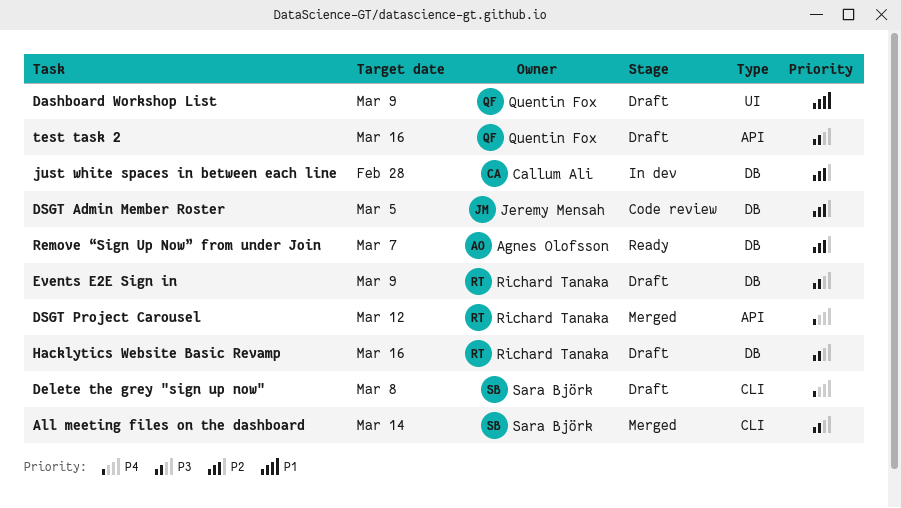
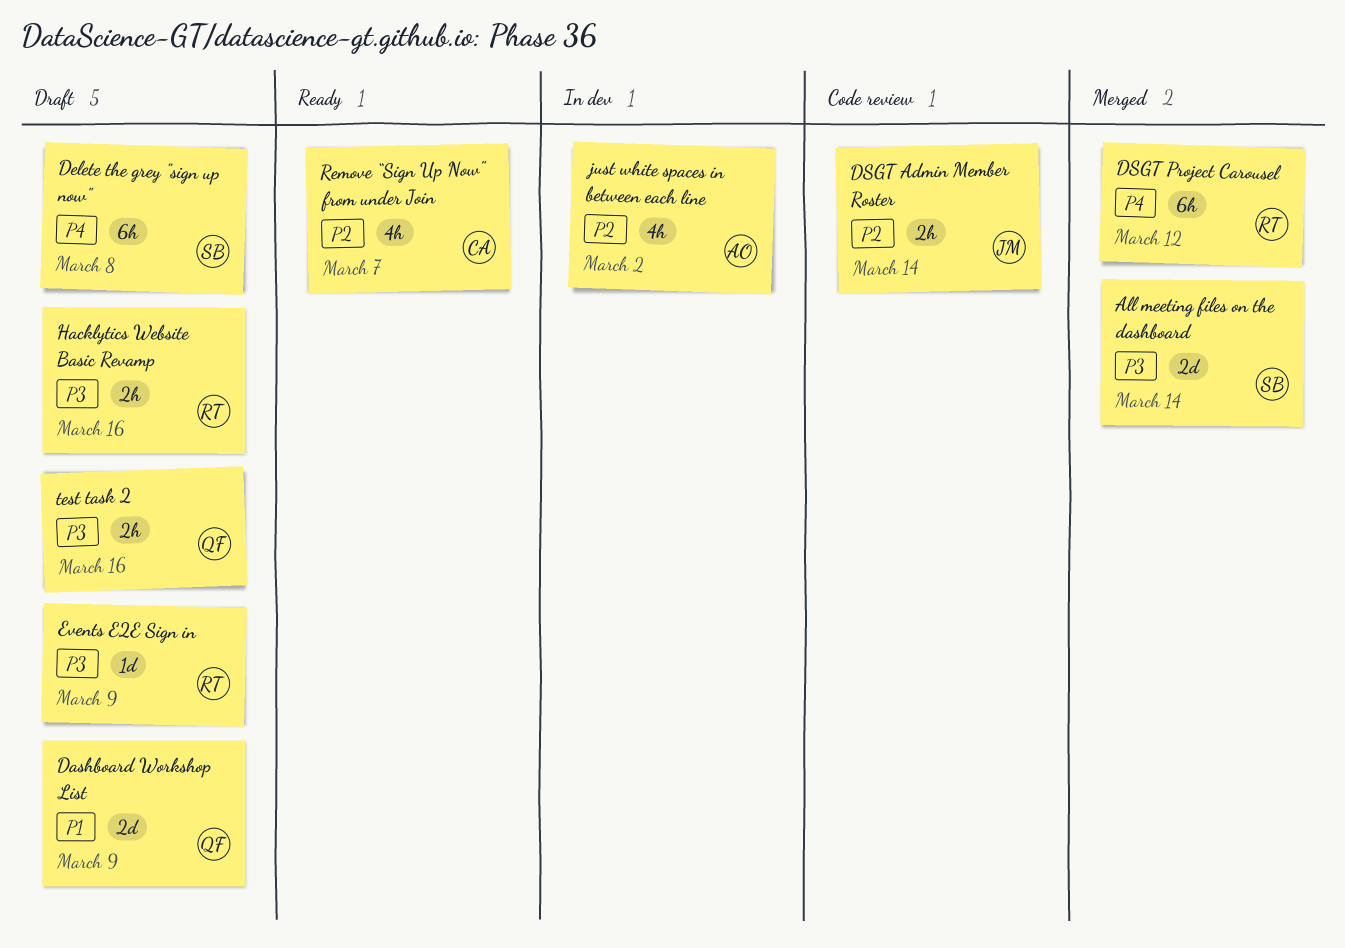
DSGT Admin Member Roster, due: Mar 5 -> Mar 14
just white spaces in between each line, owner: Callum Ali -> Agnes Olofsson
just white spaces in between each line, due: Feb 28 -> Mar 2
Remove “Sign Up Now” from under Join, owner: Agnes Olofsson -> Callum Ali

